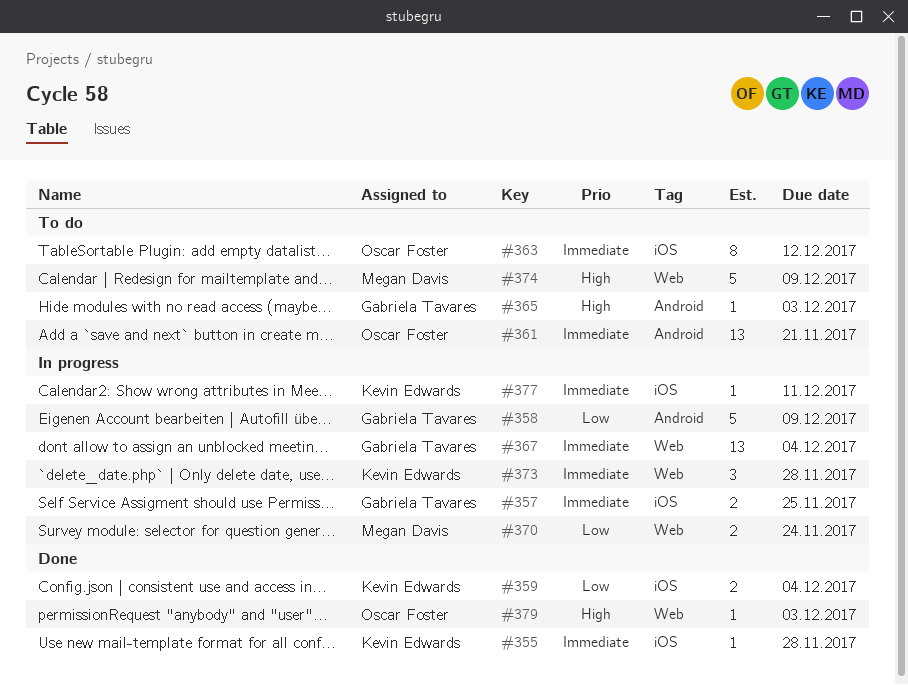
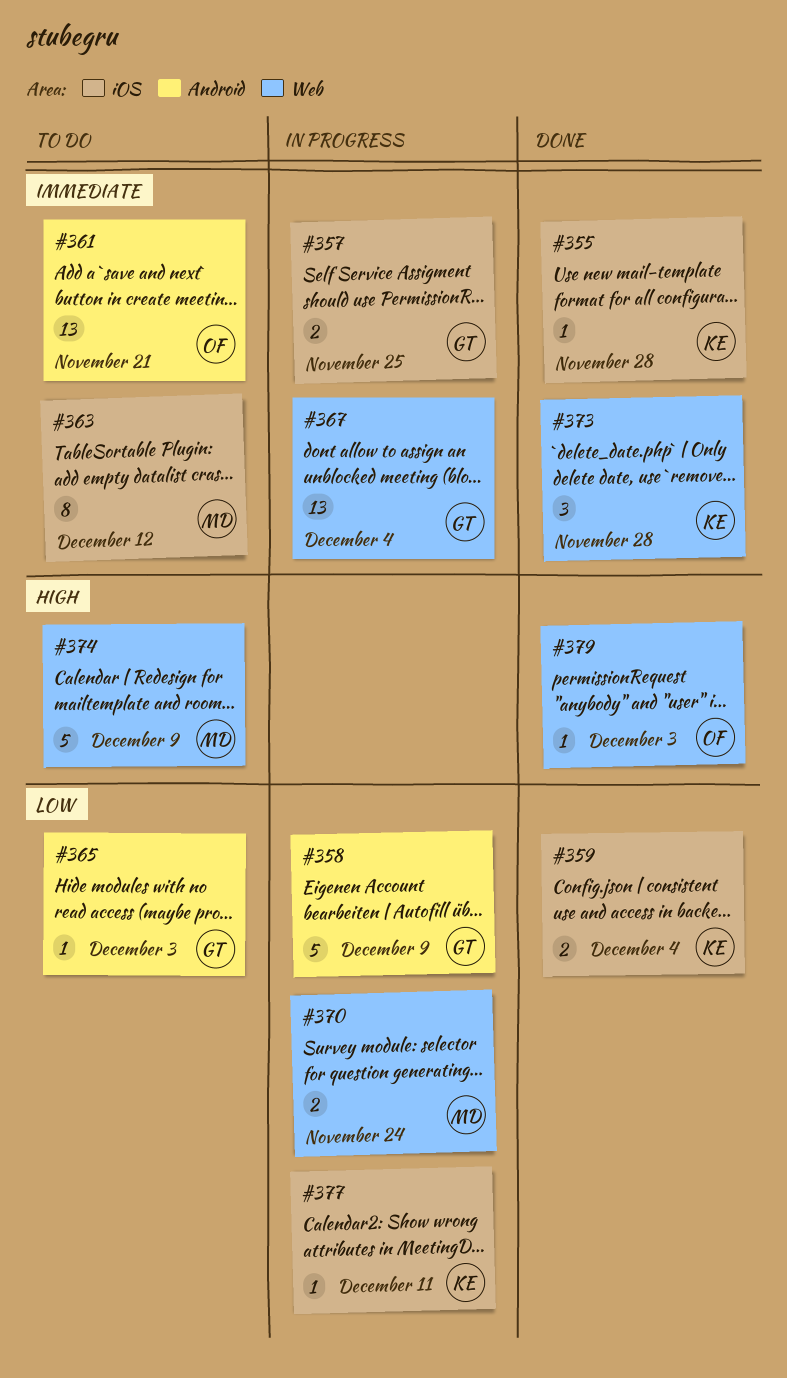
#363, owner: Oscar Foster -> Megan Davis
#365, priority: High -> Low
#373, status: In progress -> Done
#377, priority: Immediate -> Low

